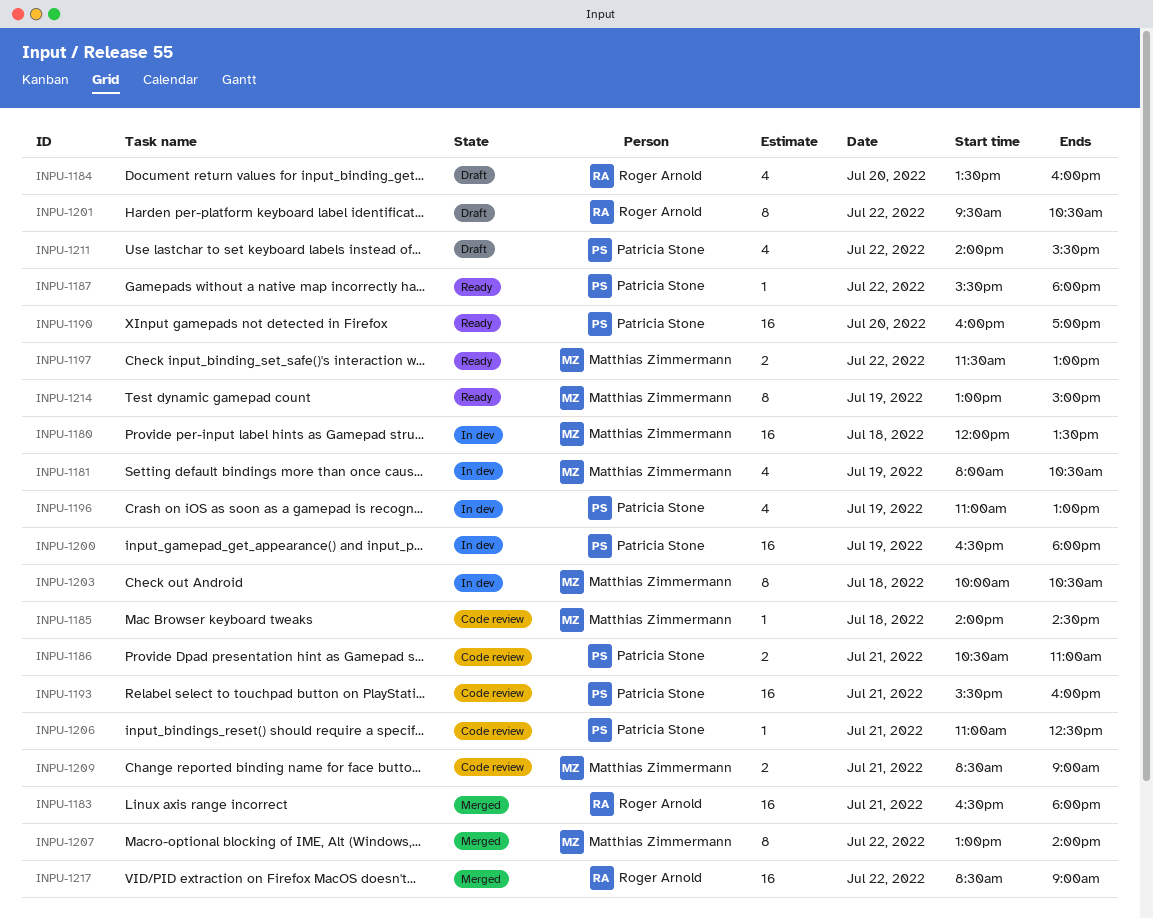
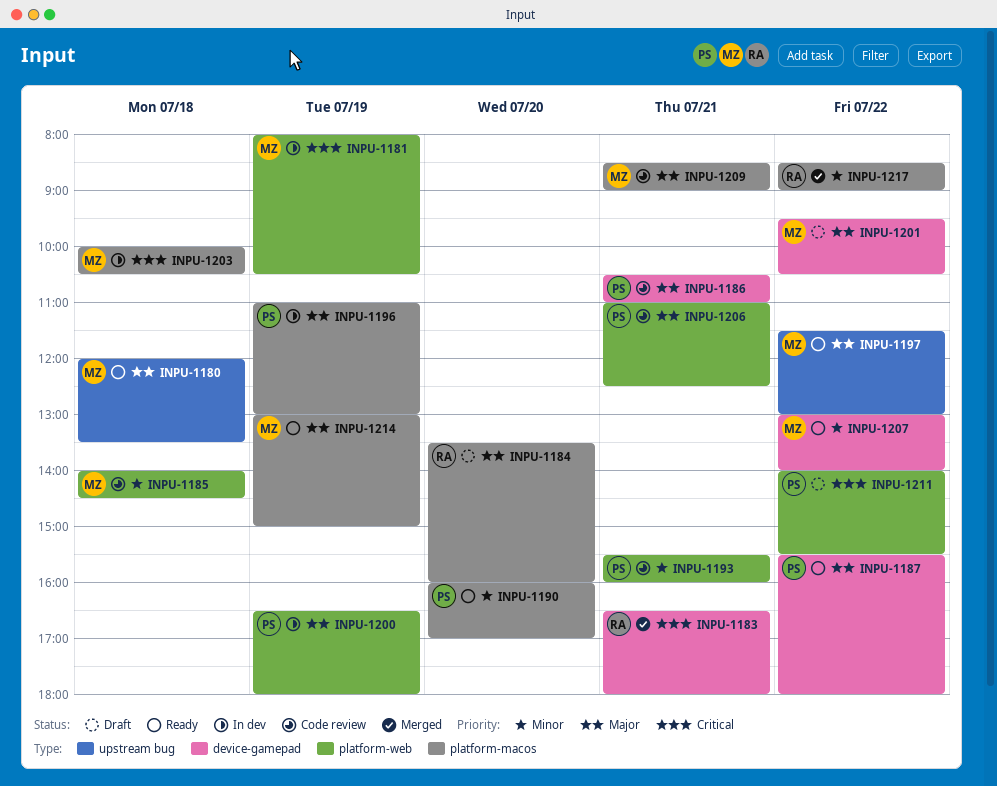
INPU-1180, status: In dev -> Ready
INPU-1201, owner: Roger Arnold -> Matthias Zimmermann
INPU-1207, status: Merged -> Ready

